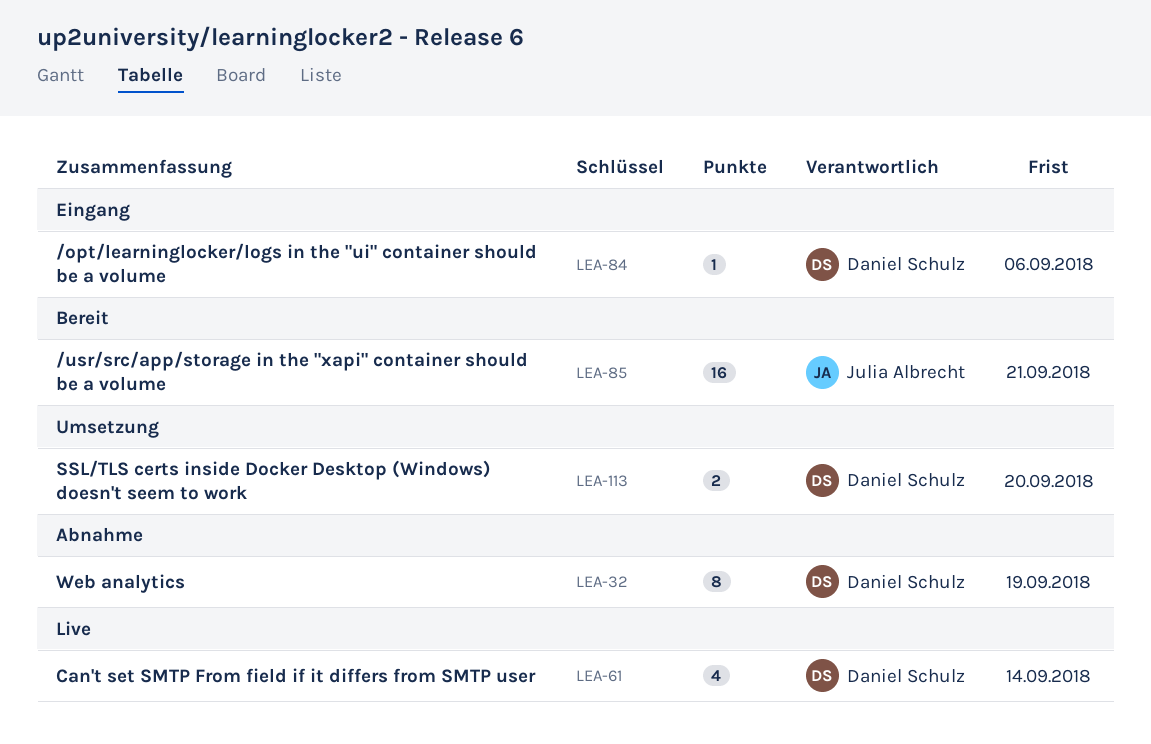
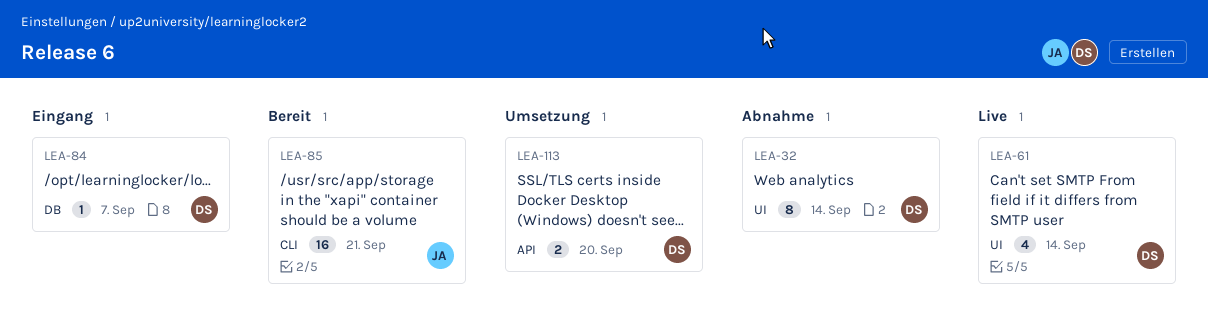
LEA-32, due: Sep 19 -> Sep 14
LEA-84, due: Sep 6 -> Sep 7

